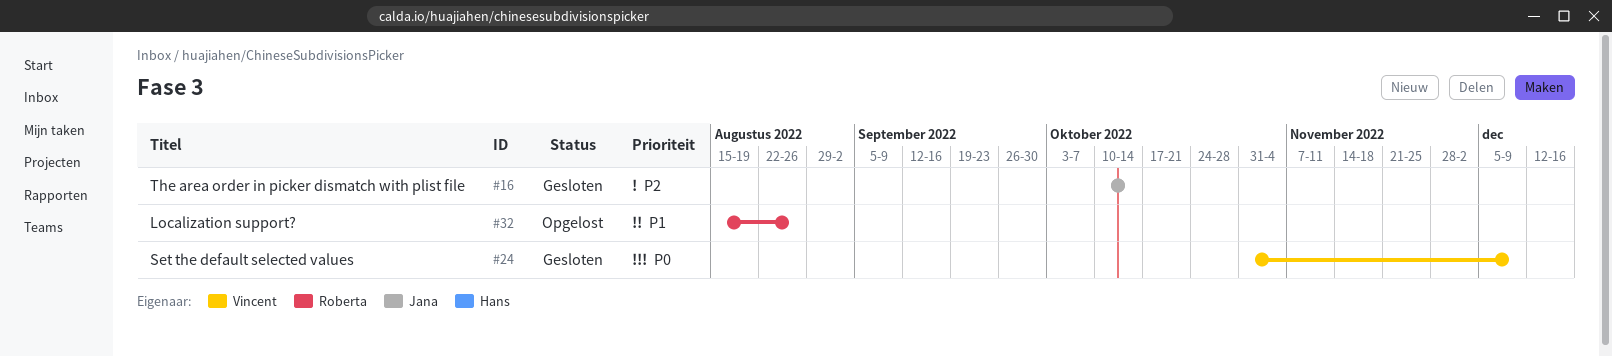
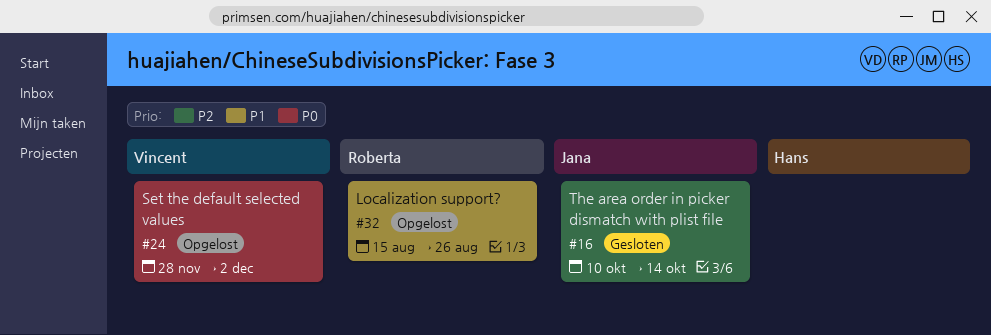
#24, status: Gesloten -> Opgelost
#24, start: Oct 31 -> Nov 28
#24, due: Dec 9 -> Dec 2

